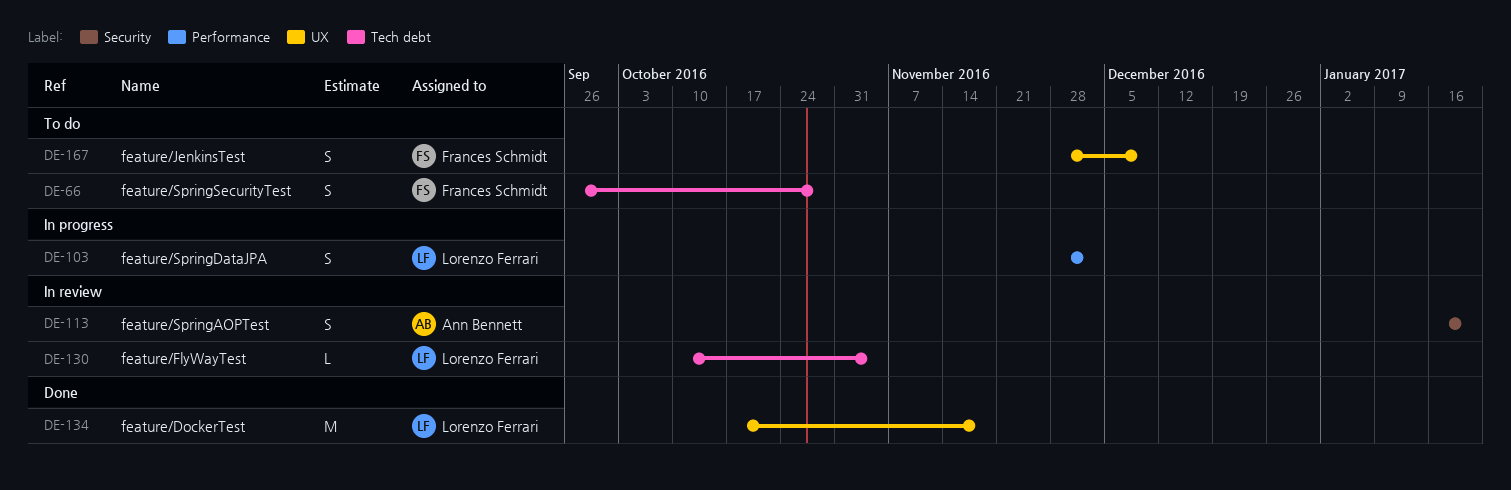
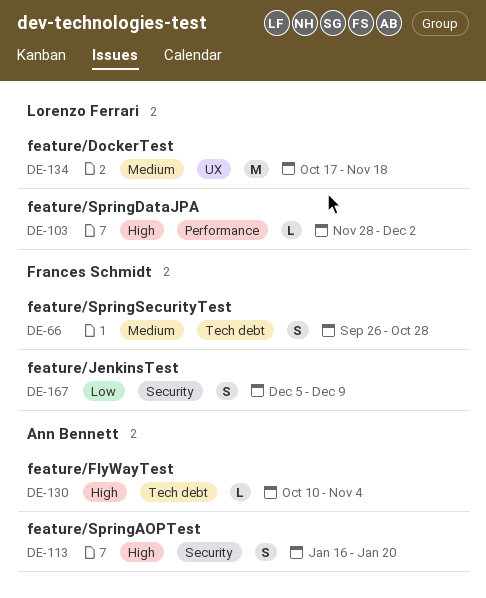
DE-103, estimate: S -> L
DE-130, owner: Lorenzo Ferrari -> Ann Bennett
DE-167, label: UX -> Security
DE-167, start: Nov 28 -> Dec 5

